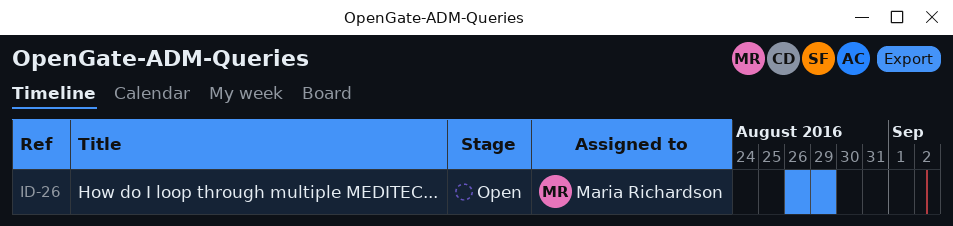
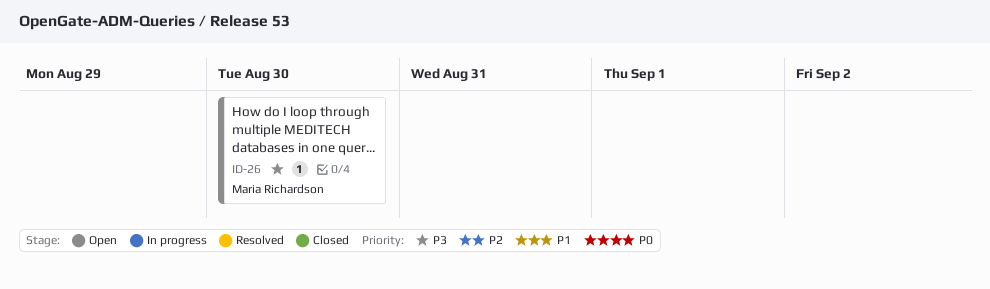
ID-26, due: Aug 29 -> Aug 30

